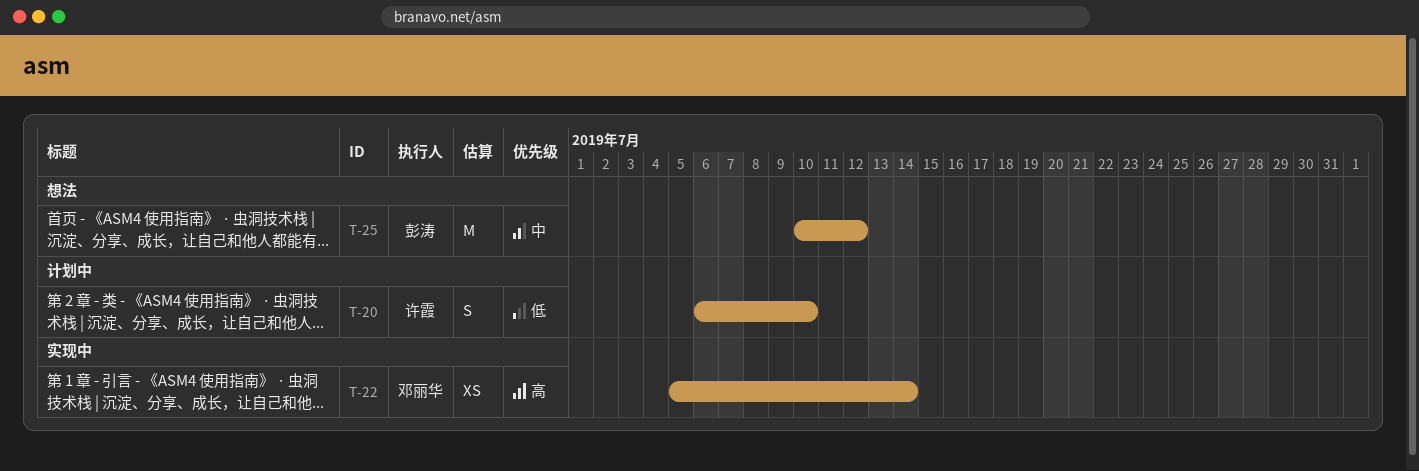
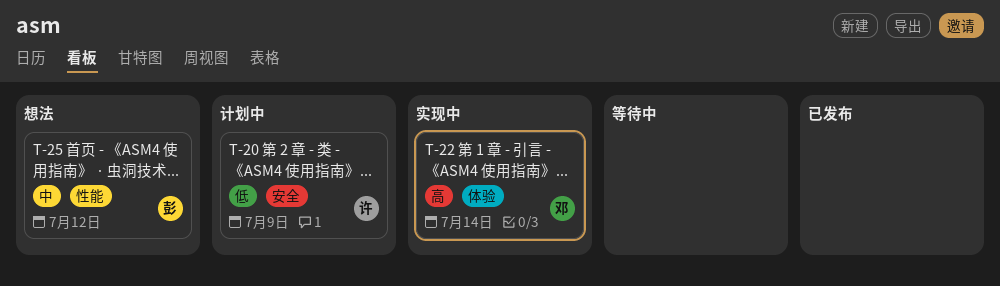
T-20, due: Jul 10 -> Jul 9

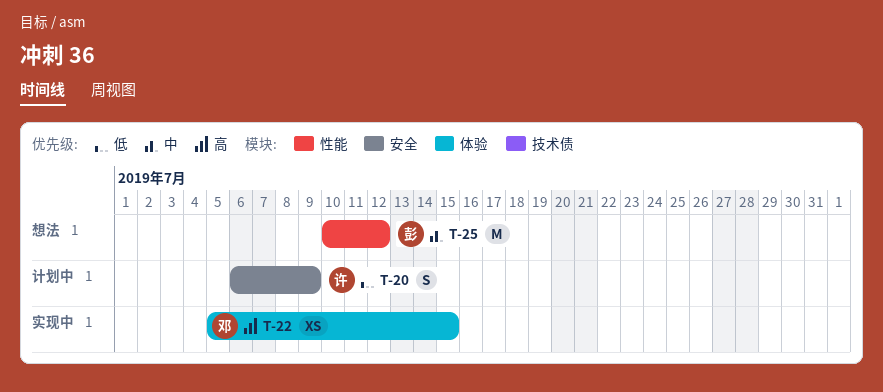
T-22, due: Jul 14 -> Jul 15

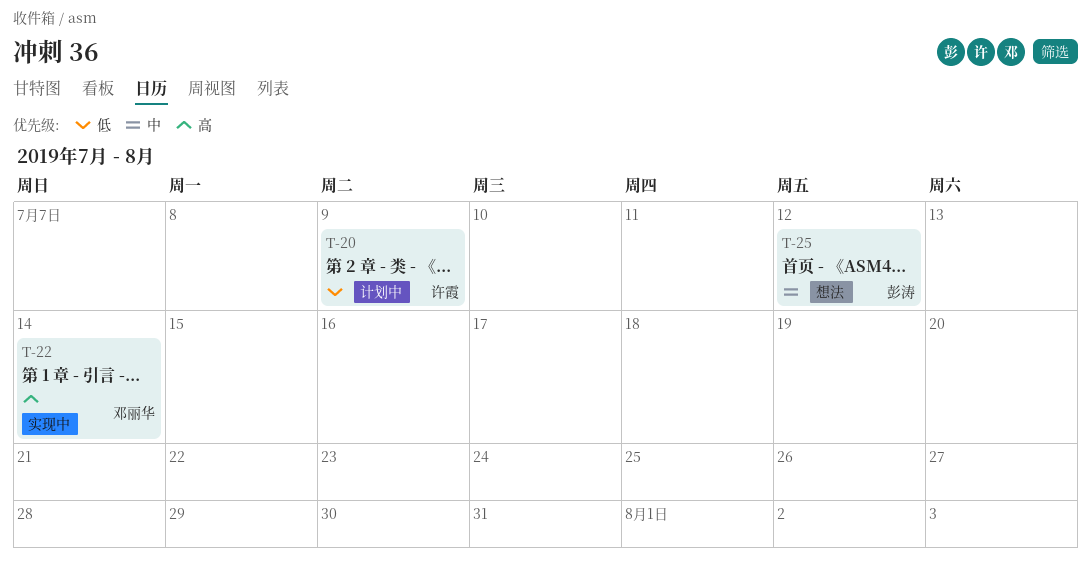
T-22, due: Jul 15 -> Jul 14

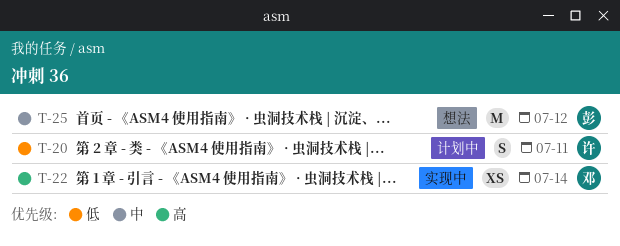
T-20, due: Jul 9 -> Jul 11

